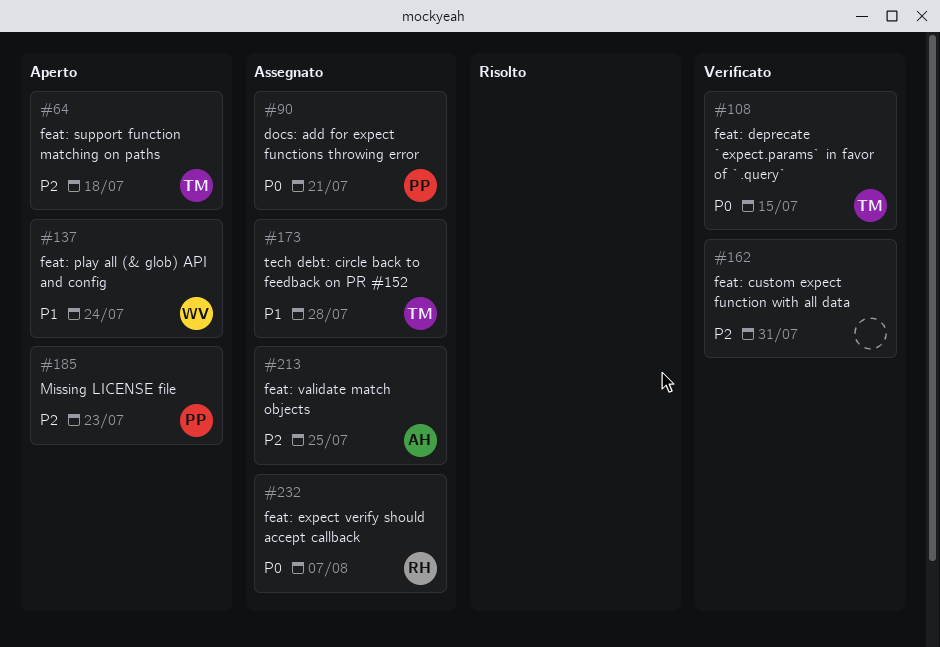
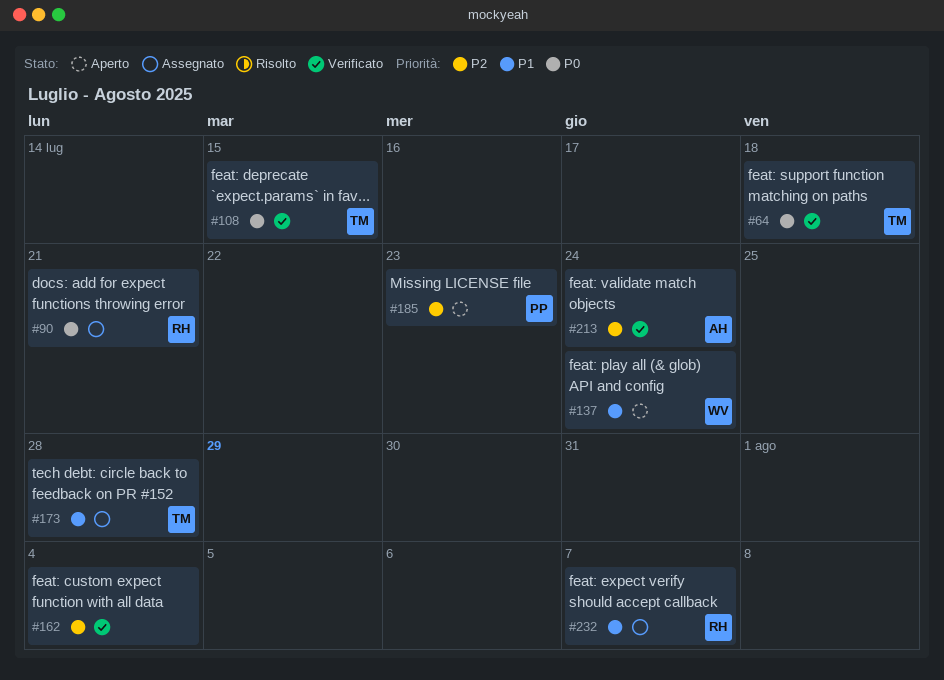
#64, status: Aperto -> Verificato
#64, priority: P2 -> P0
#90, owner: PP -> RH
#162, due: Jul 31 -> Aug 4
#213, status: Assegnato -> Verificato
#213, due: Jul 25 -> Jul 24
#232, priority: P0 -> P1

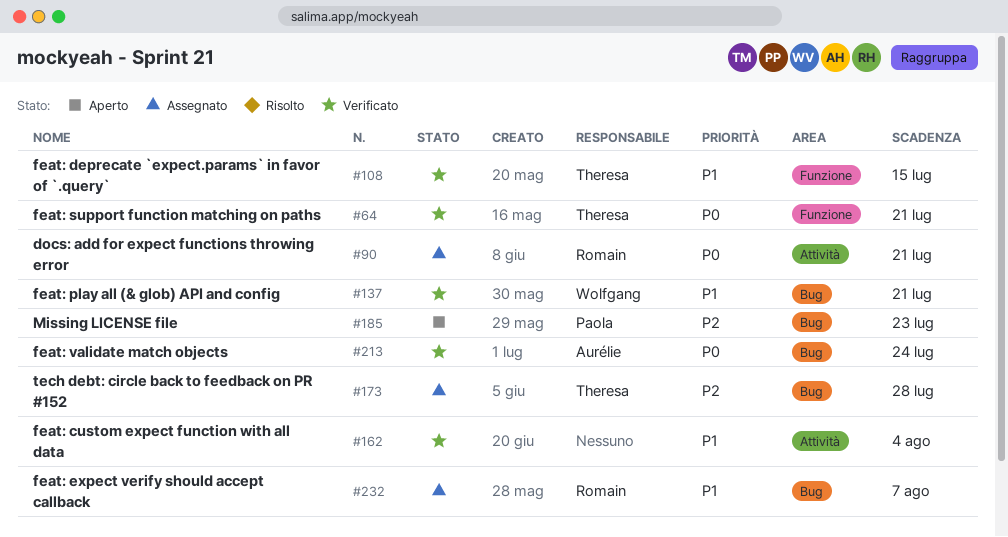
#64, due: Jul 18 -> Jul 21
#108, priority: P0 -> P1
#137, status: Aperto -> Verificato
#137, due: Jul 24 -> Jul 21
#162, priority: P2 -> P1
#173, priority: P1 -> P2
#213, priority: P2 -> P0

